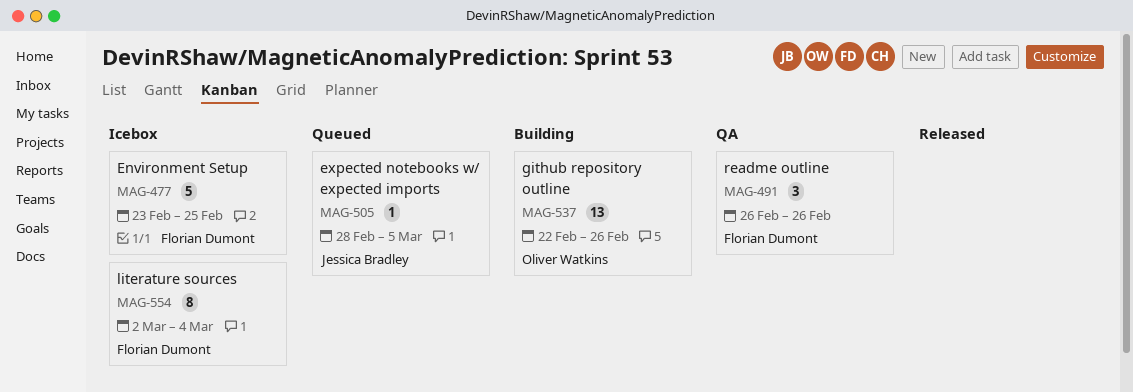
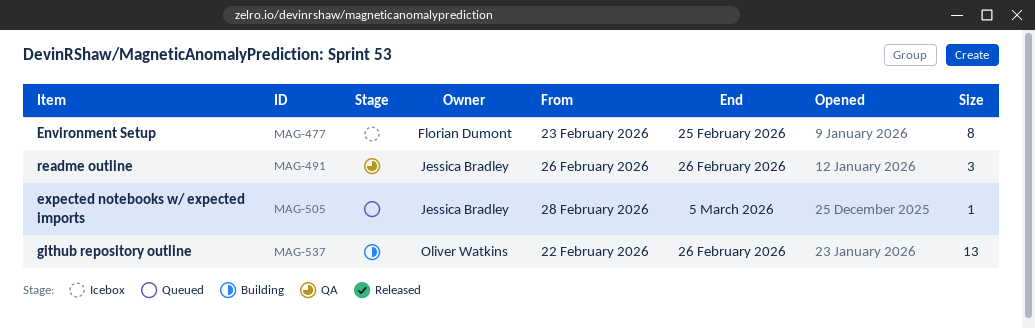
MAG-477, estimate: 5 -> 8
MAG-491, owner: Florian Dumont -> Jessica Bradley
MAG-554: present -> none

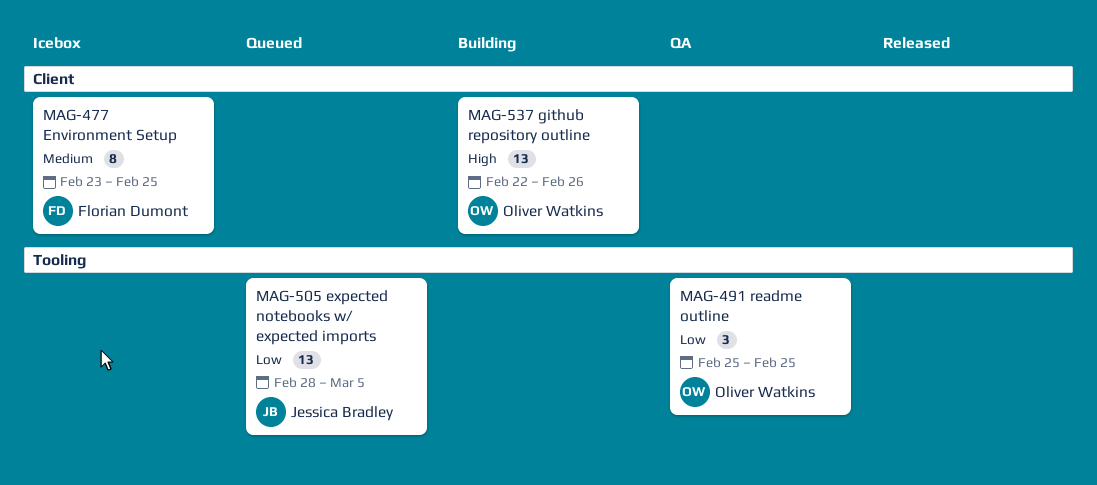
MAG-491, owner: Jessica Bradley -> Oliver Watkins
MAG-491, start: Feb 26 -> Feb 25
MAG-491, due: Feb 26 -> Feb 25
MAG-505, estimate: 1 -> 13

